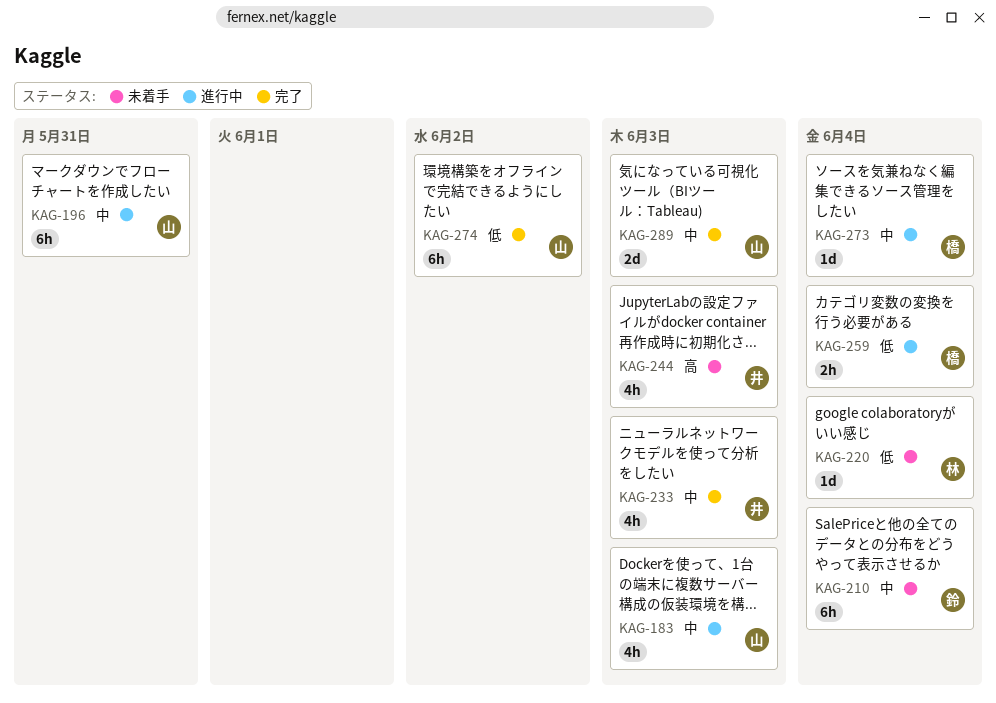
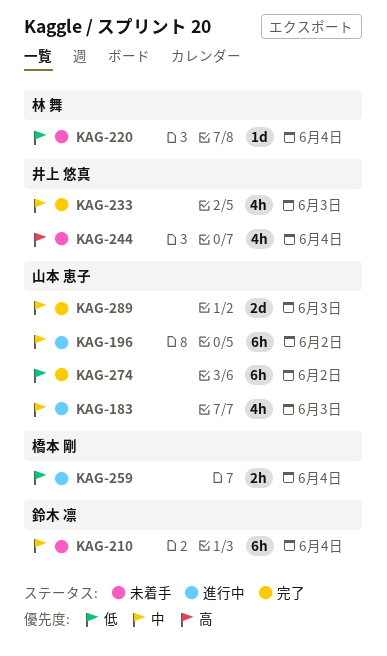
KAG-196, due: May 31 -> Jun 2
KAG-244, due: Jun 3 -> Jun 4
KAG-273: present -> none

